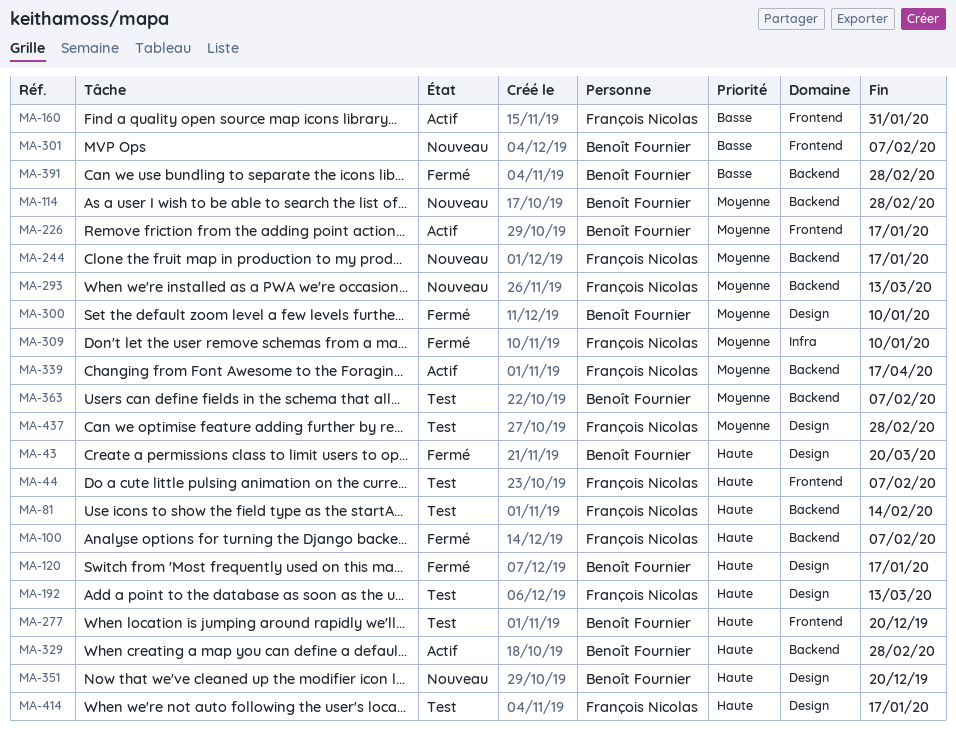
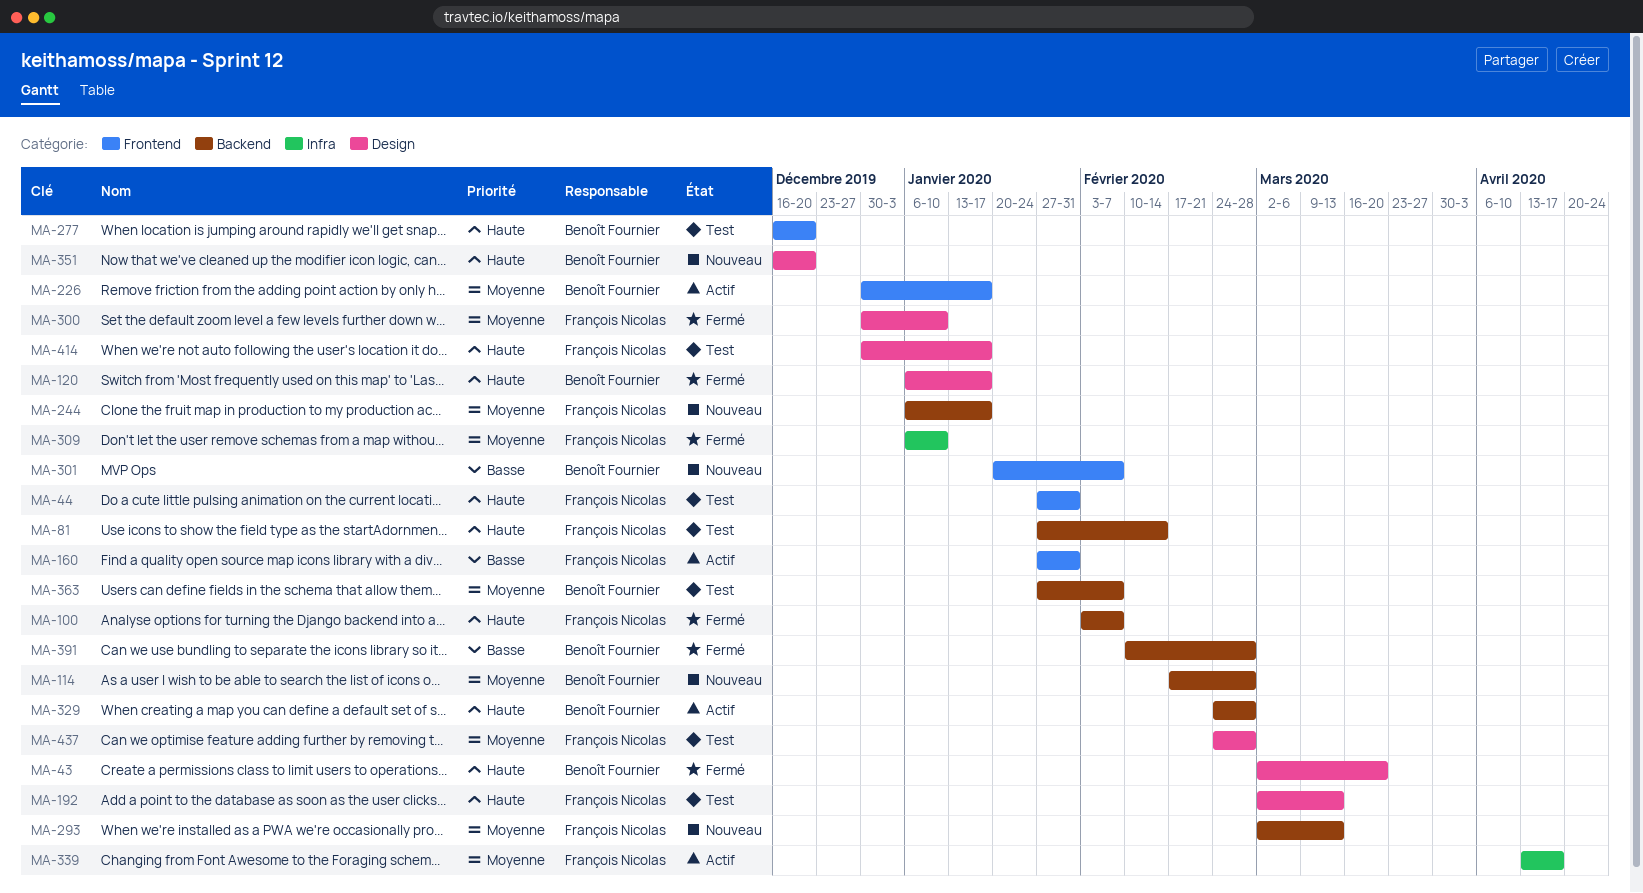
MA-44, due: Feb 7 -> Jan 31
MA-300, owner: Benoît Fournier -> François Nicolas
MA-339, label: Backend -> Infra

